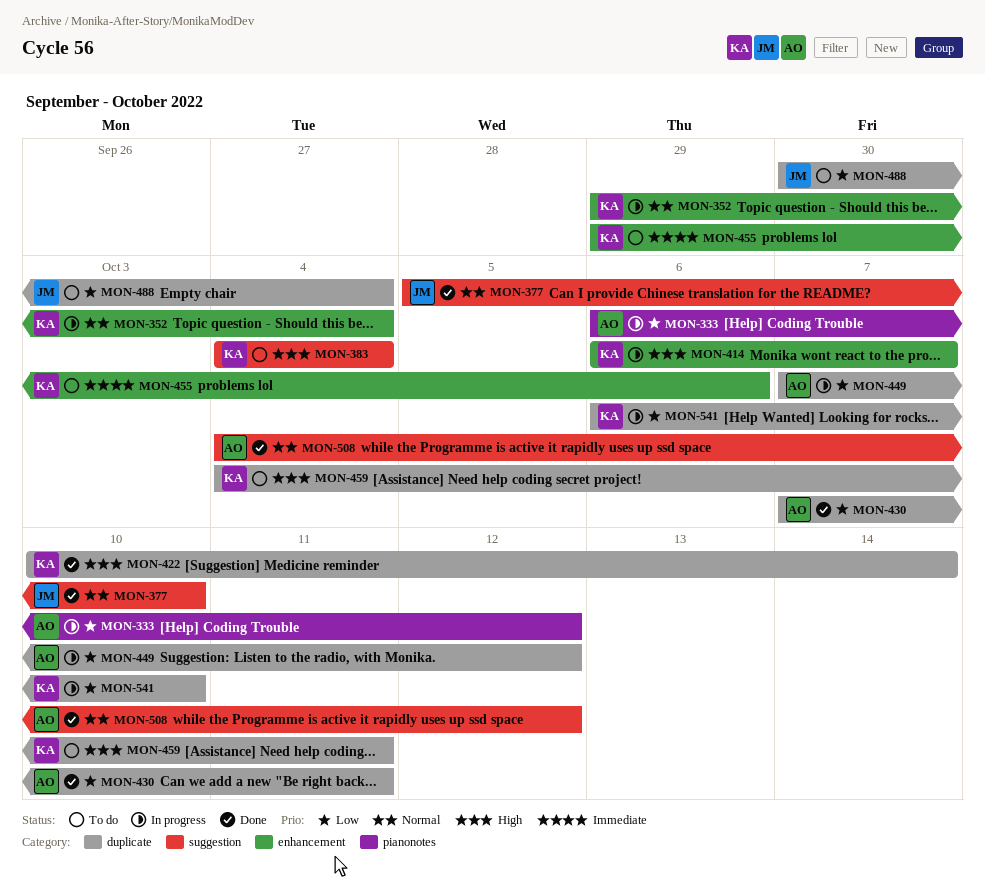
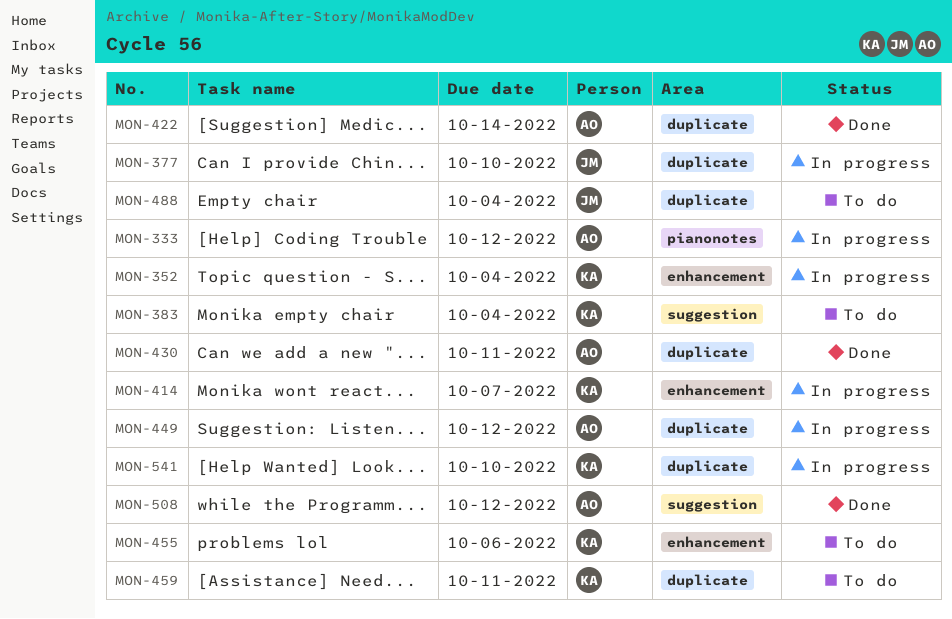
MON-377, status: Done -> In progress
MON-377, label: suggestion -> duplicate
MON-422, owner: KA -> AO

